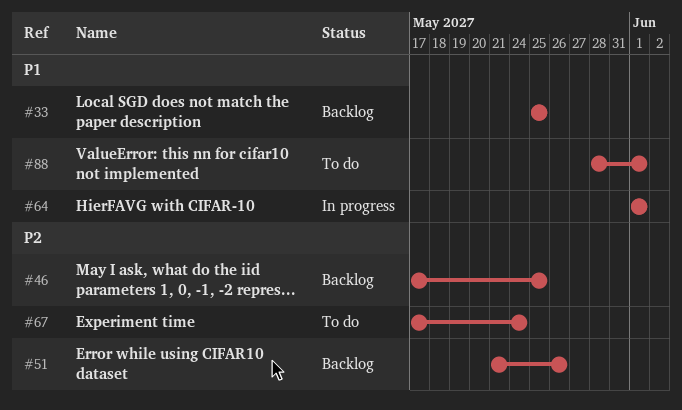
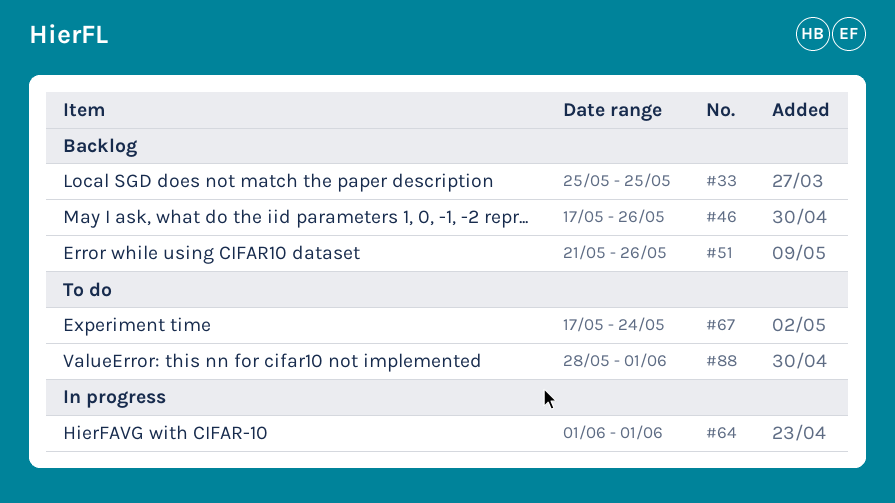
#46, due: May 25 -> May 26

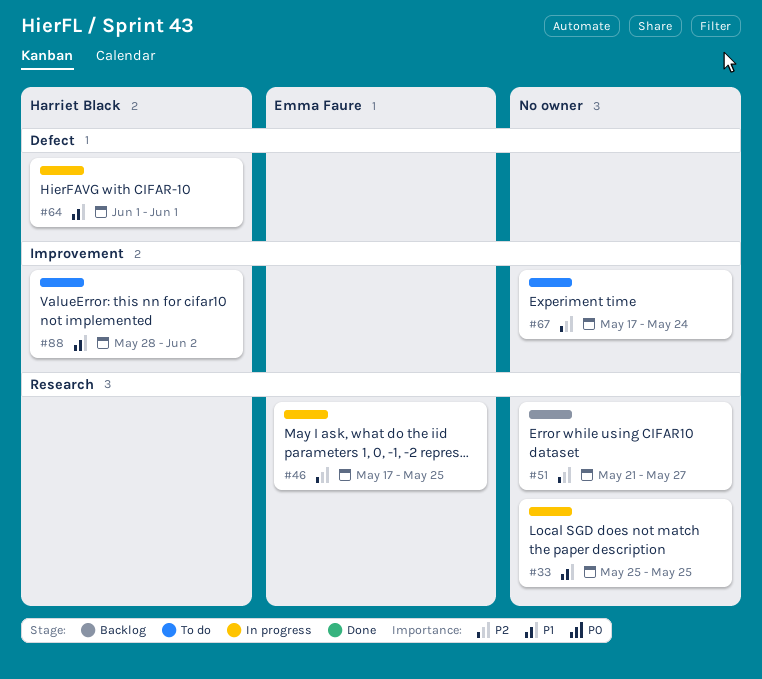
#33, status: Backlog -> In progress
#46, status: Backlog -> In progress
#46, due: May 26 -> May 25
#51, due: May 26 -> May 27
#88, due: Jun 1 -> Jun 2

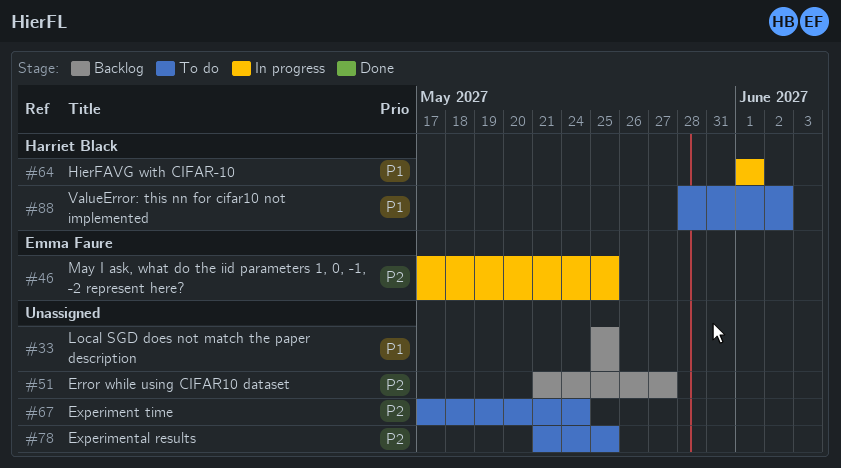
#33, status: In progress -> Backlog
#78: none -> present

